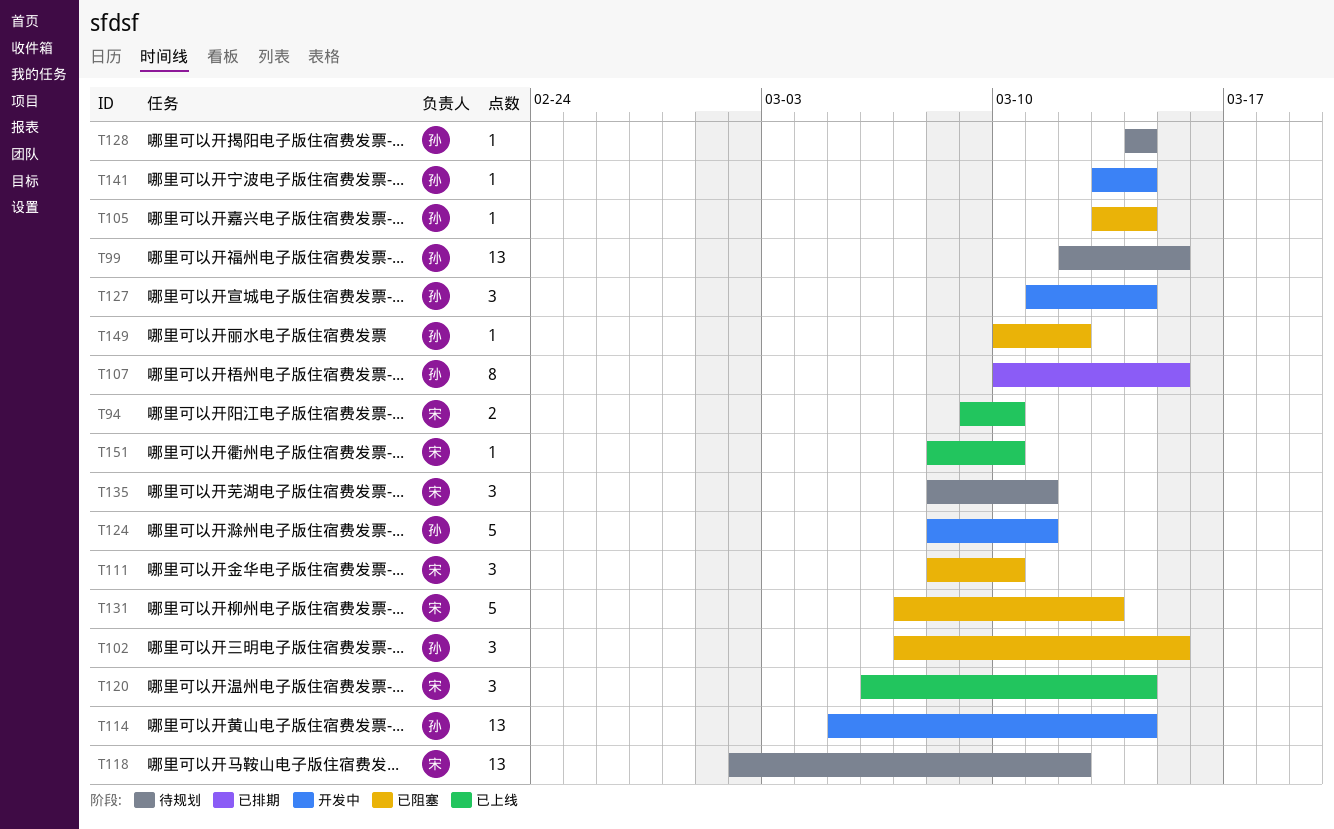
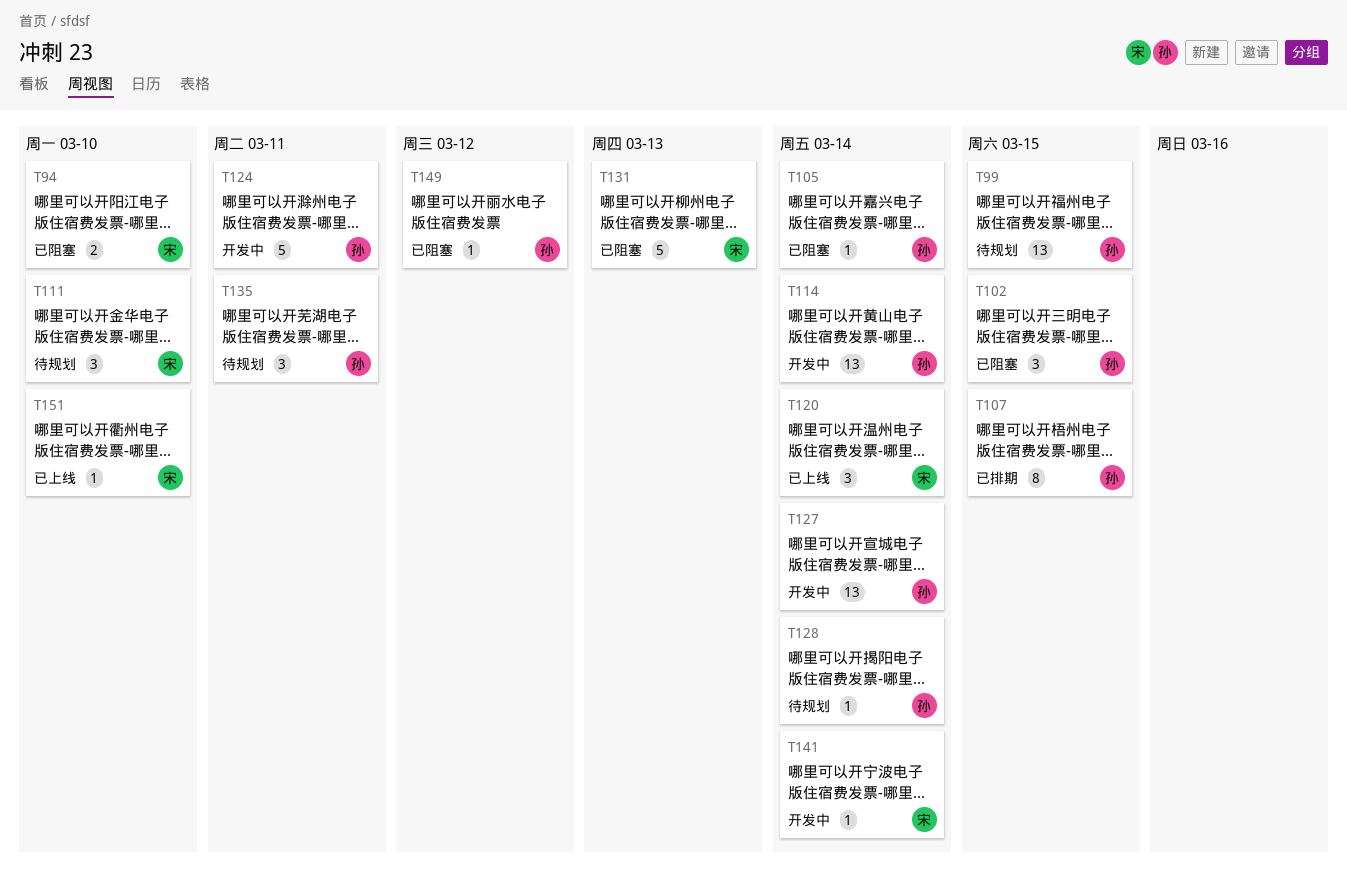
T94, status: 已上线 -> 已阻塞
T111, status: 已阻塞 -> 待规划
T118: present -> none
T127, estimate: 3 -> 13
T135, owner: 宋 -> 孙
T141, owner: 孙 -> 宋

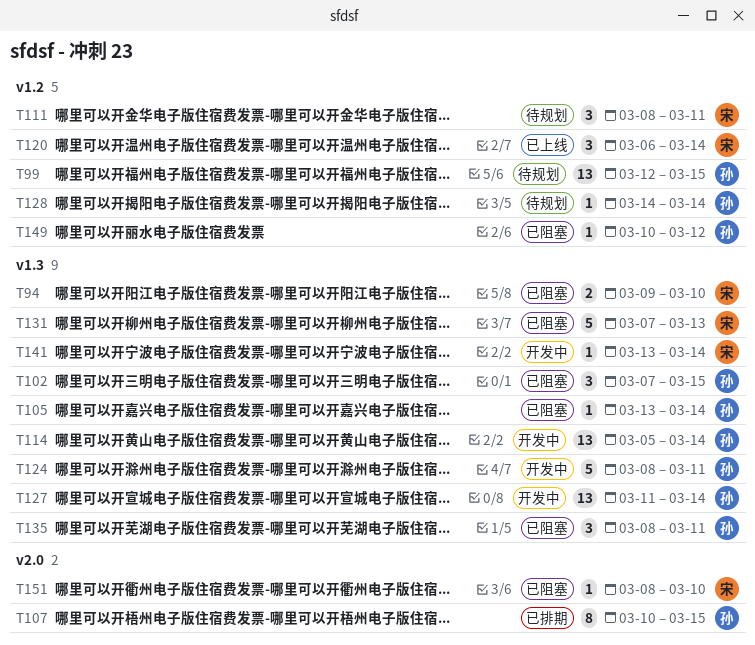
T111, due: Mar 10 -> Mar 11
T135, status: 待规划 -> 已阻塞
T151, status: 已上线 -> 已阻塞

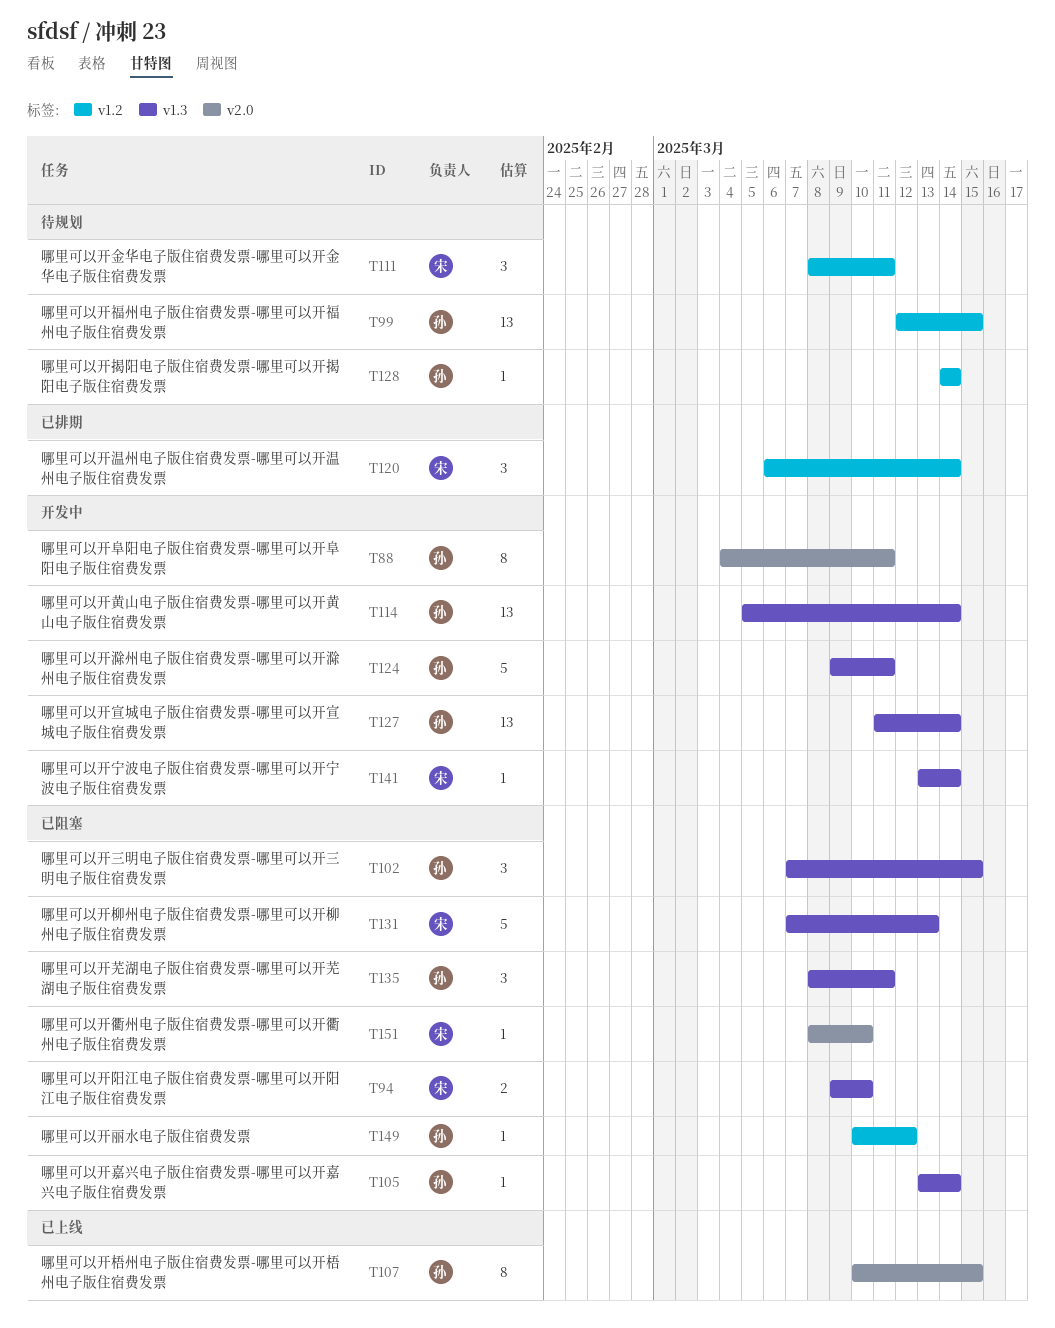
T88: none -> present
T107, status: 已排期 -> 已上线
T120, status: 已上线 -> 已排期
T124, start: Mar 8 -> Mar 9

